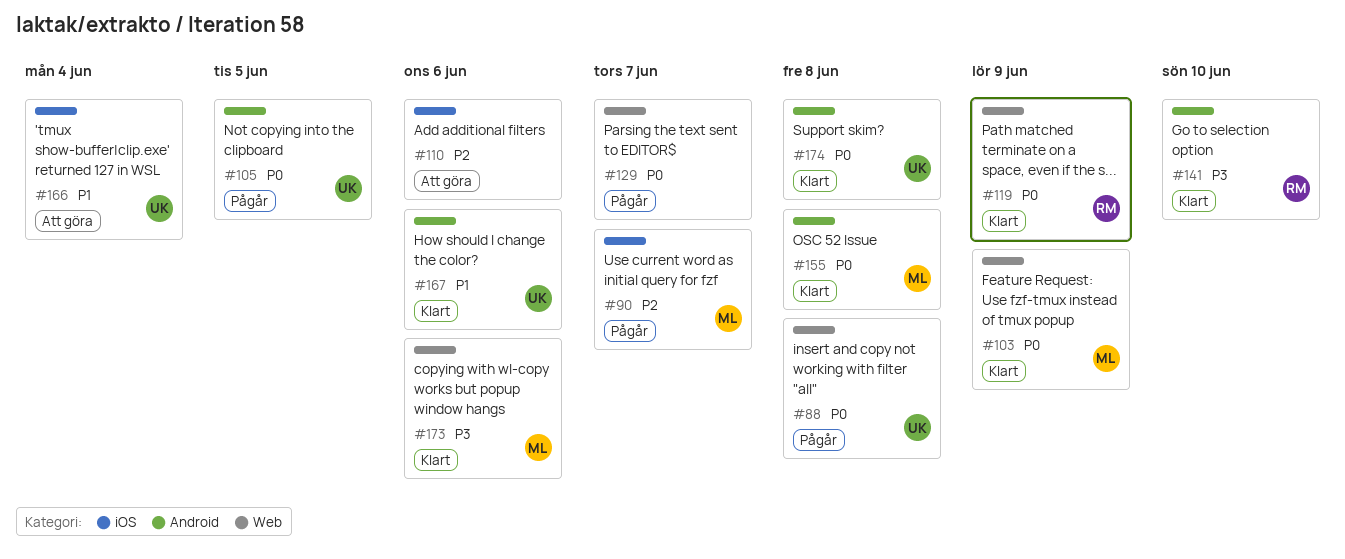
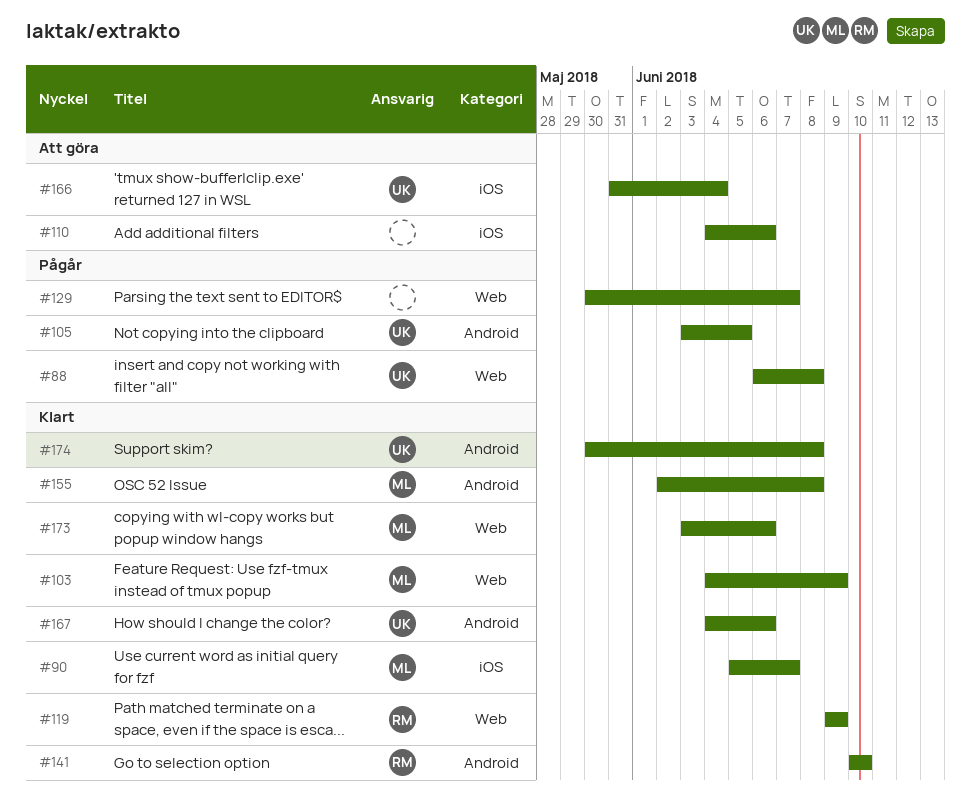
#90, status: Pågår -> Klart

